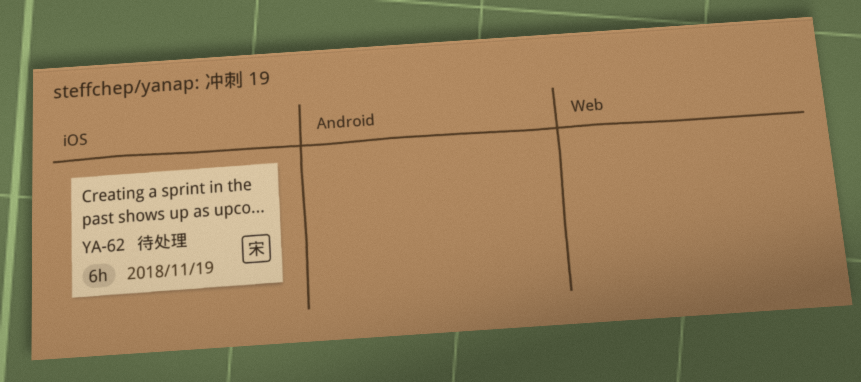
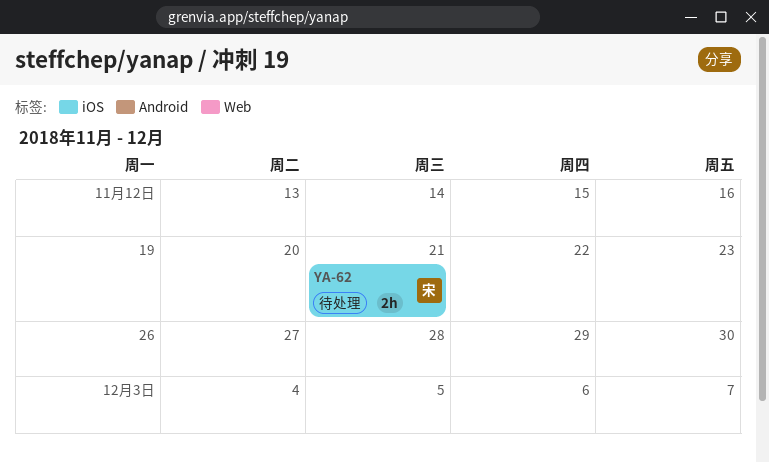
YA-62, estimate: 6h -> 2h
YA-62, due: Nov 19 -> Nov 21

